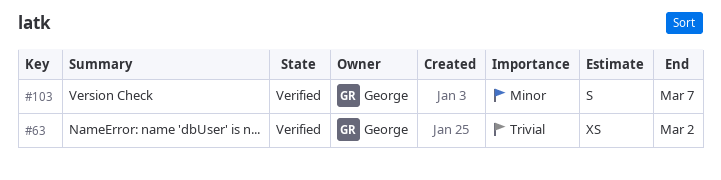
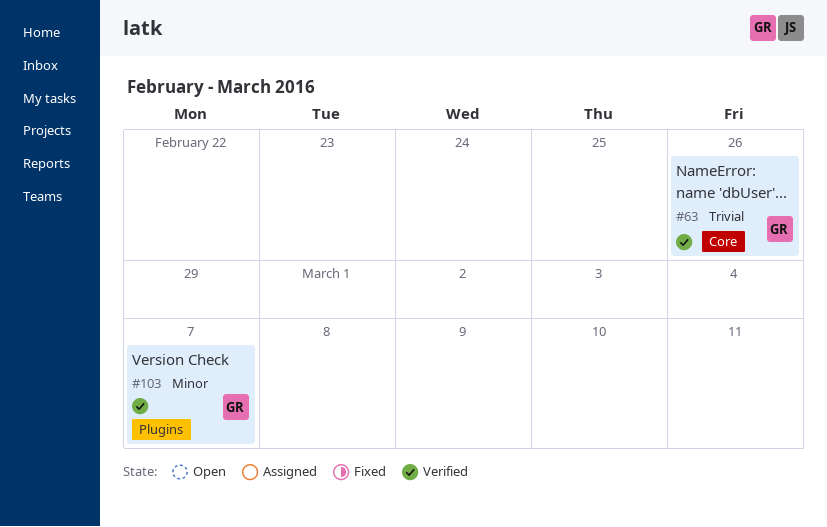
#63, due: Mar 2 -> Feb 26

